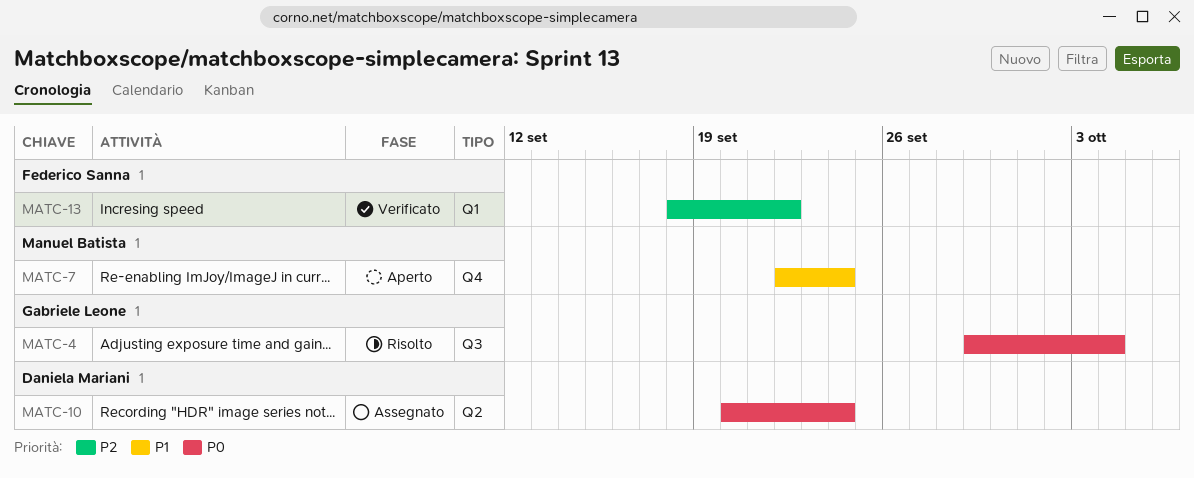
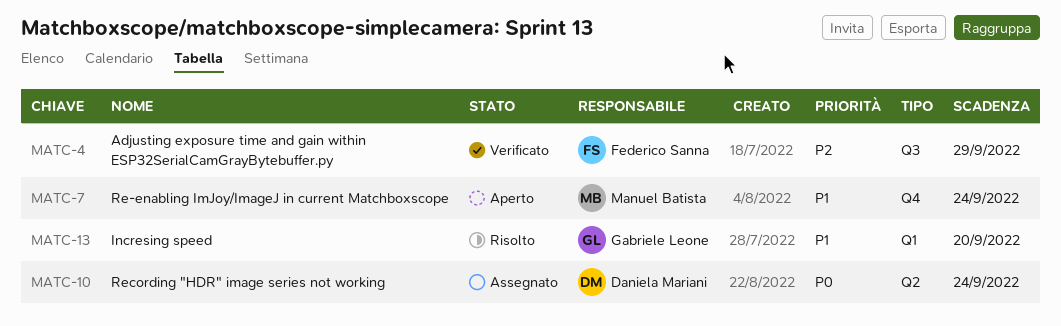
MATC-4, status: Risolto -> Verificato
MATC-4, owner: Gabriele Leone -> Federico Sanna
MATC-4, priority: P0 -> P2
MATC-4, due: Oct 4 -> Sep 29
MATC-13, status: Verificato -> Risolto
MATC-13, owner: Federico Sanna -> Gabriele Leone
MATC-13, priority: P2 -> P1
MATC-13, due: Sep 22 -> Sep 20

